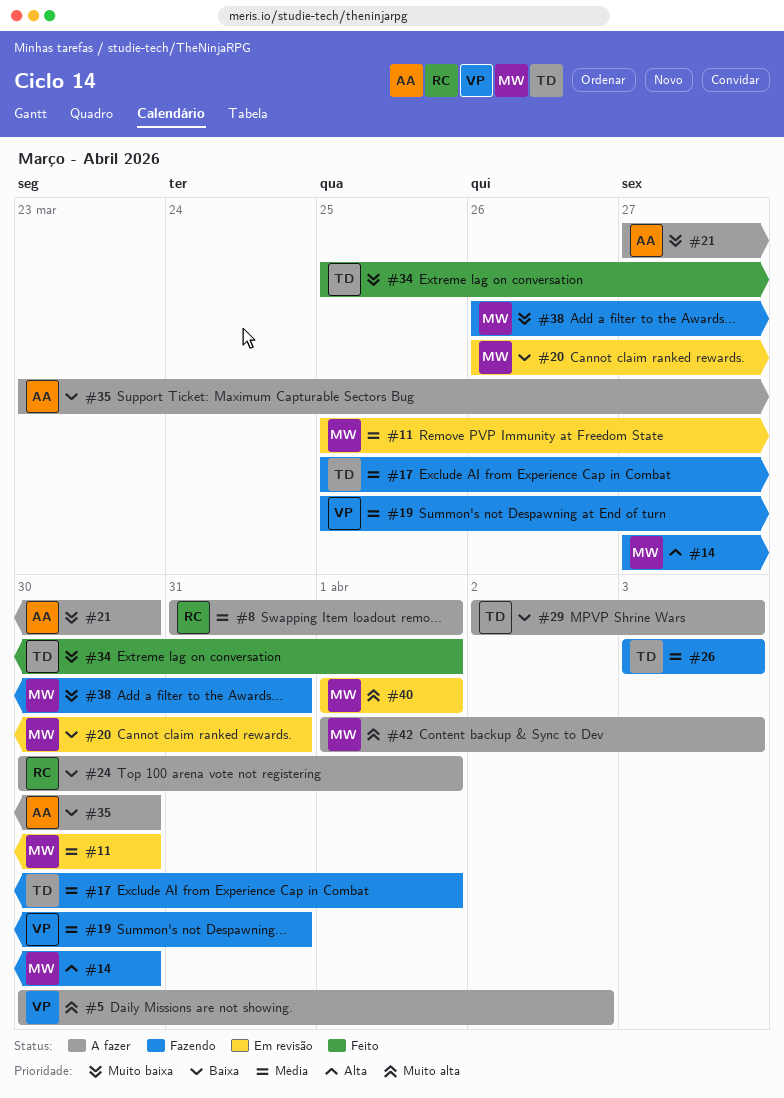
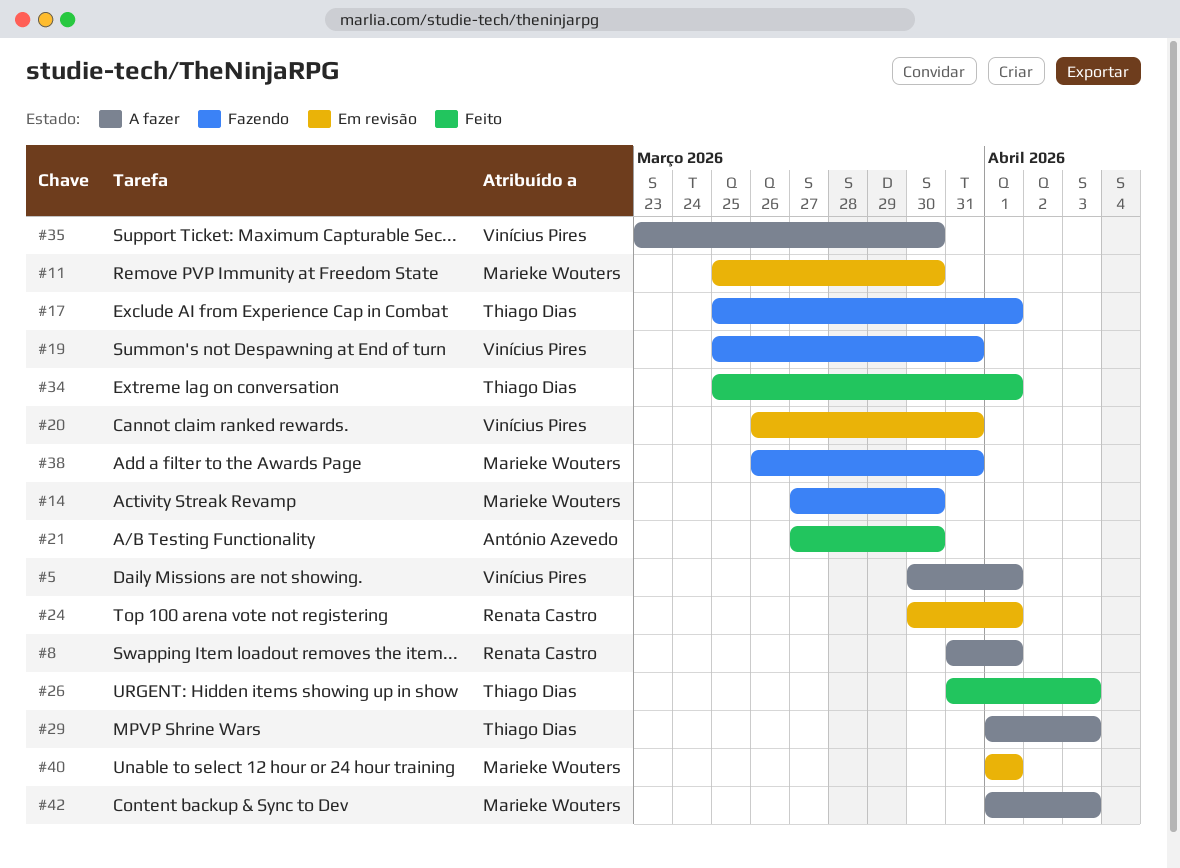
#5, due: Apr 2 -> Apr 1
#20, owner: Marieke Wouters -> Vinícius Pires
#21, status: A fazer -> Feito
#24, status: A fazer -> Em revisão
#26, status: Fazendo -> Feito
#26, start: Apr 3 -> Mar 31
#29, start: Apr 2 -> Apr 1
#35, owner: António Azevedo -> Vinícius Pires

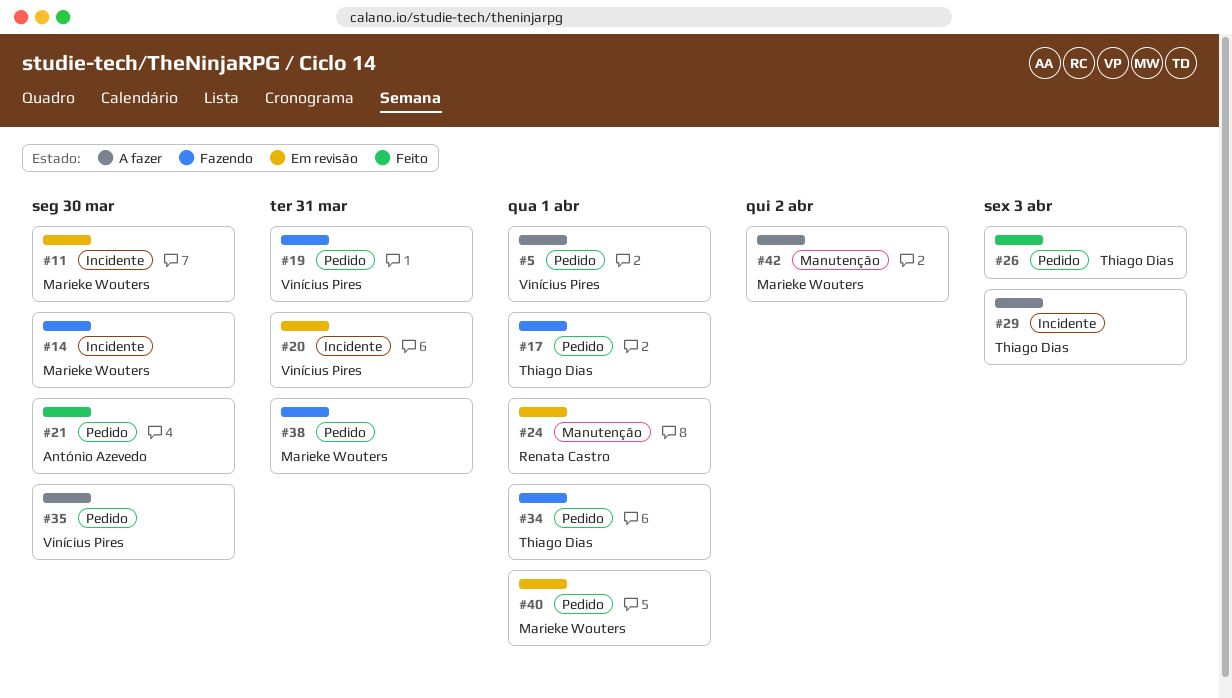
#8: present -> none
#34, status: Feito -> Fazendo
#42, due: Apr 3 -> Apr 2

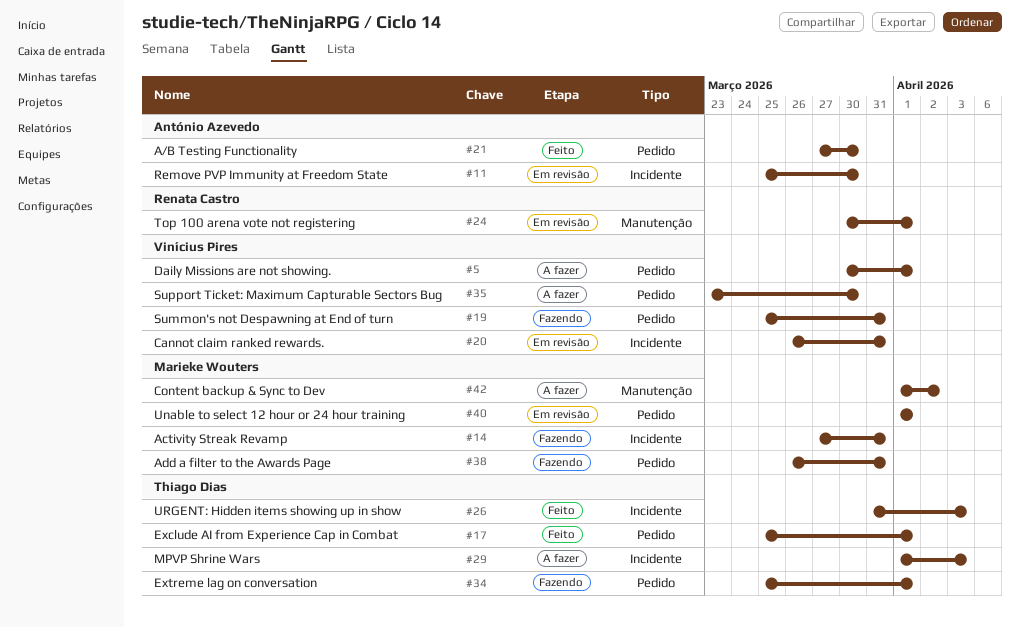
#11, owner: Marieke Wouters -> António Azevedo
#14, due: Mar 30 -> Mar 31
#17, status: Fazendo -> Feito
#26, label: Pedido -> Incidente

